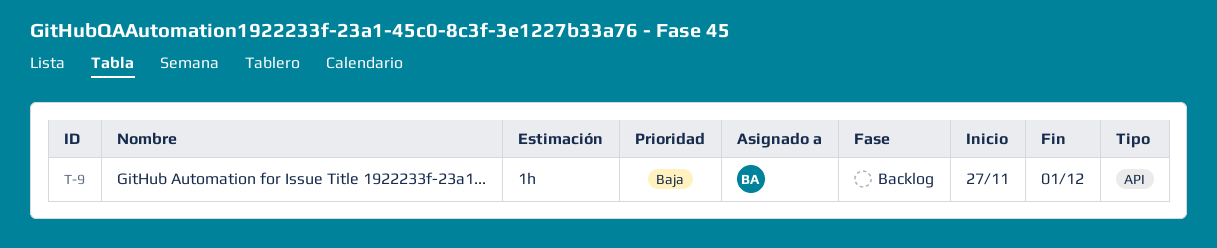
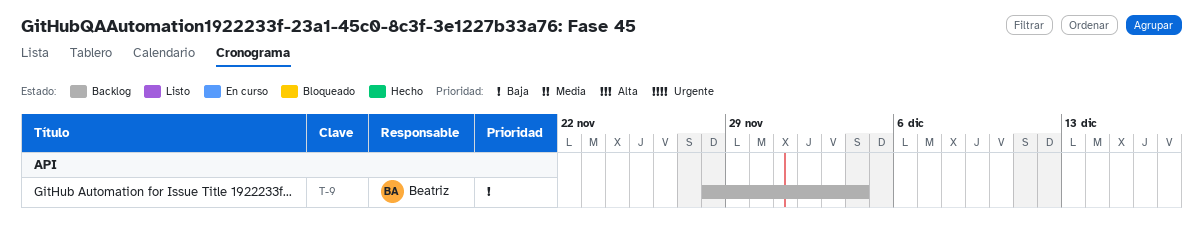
T-9, start: Nov 27 -> Nov 28
T-9, due: Dec 1 -> Dec 4

